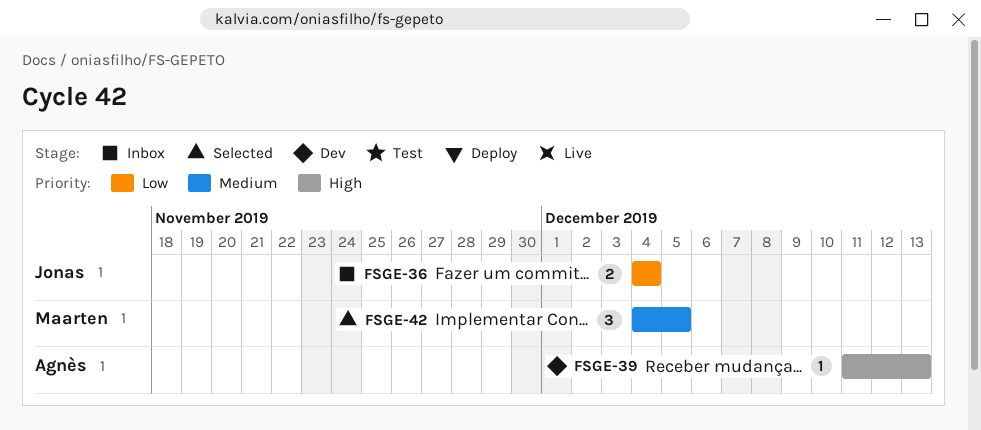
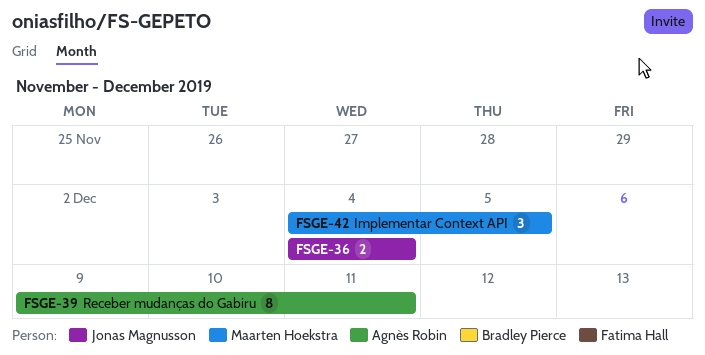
FSGE-39, estimate: 1 -> 8
FSGE-39, start: Dec 11 -> Dec 9
FSGE-39, due: Dec 13 -> Dec 11

